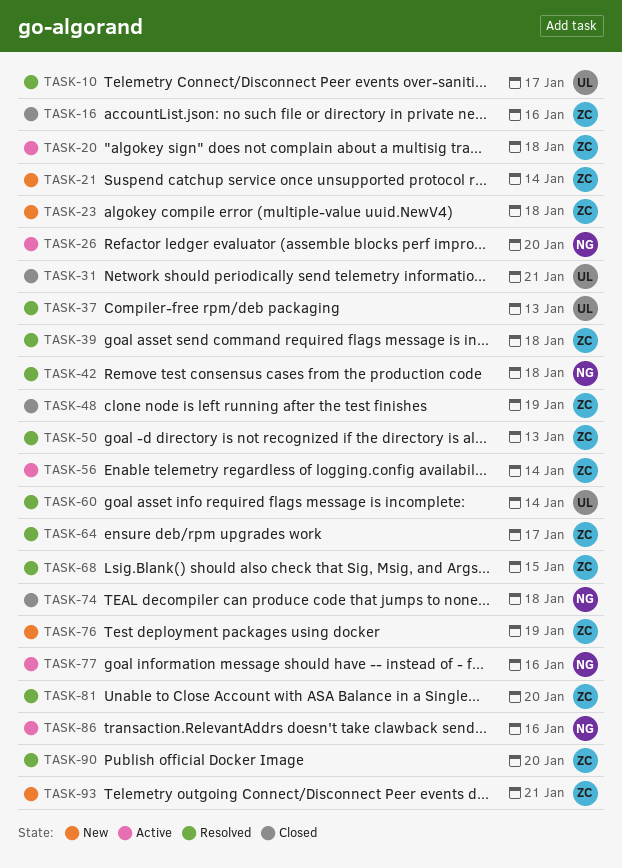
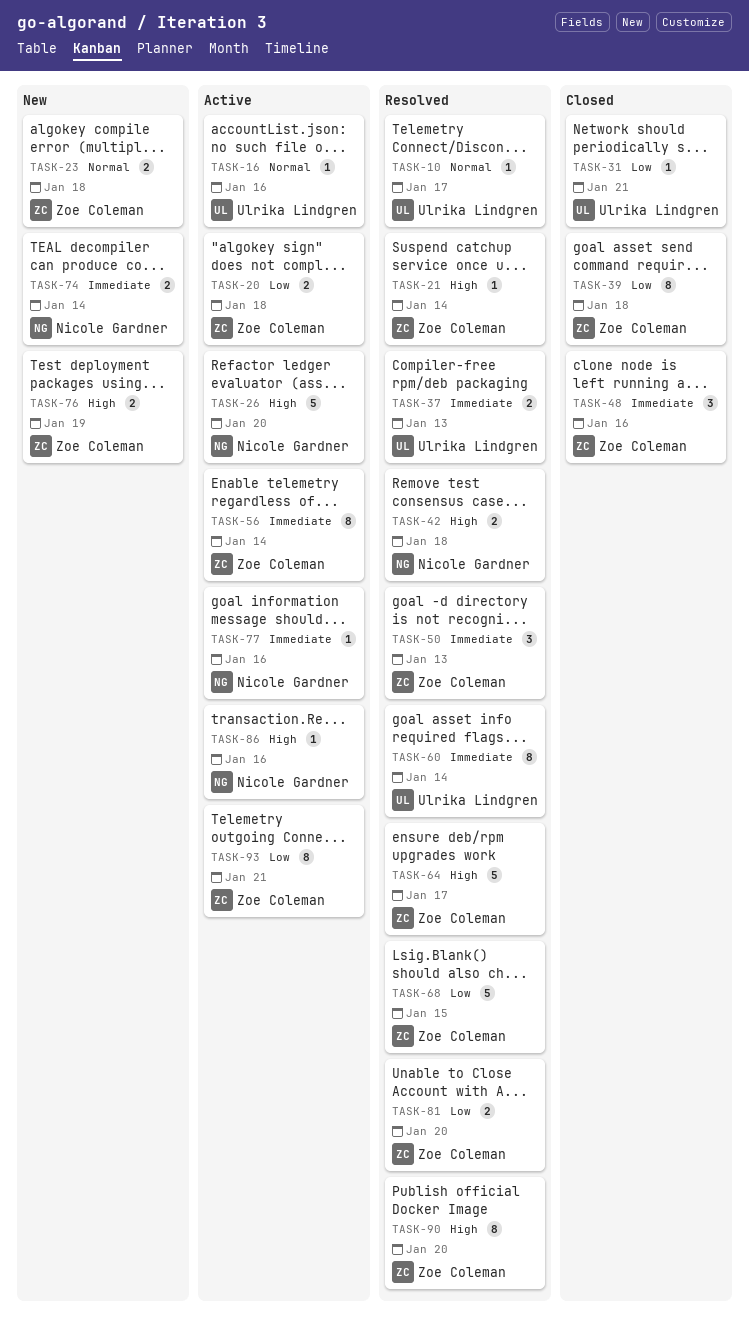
TASK-16, status: Closed -> Active
TASK-16, owner: Zoe Coleman -> Ulrika Lindgren
TASK-21, status: New -> Resolved
TASK-39, status: Resolved -> Closed
TASK-48, due: Jan 19 -> Jan 16
TASK-74, status: Closed -> New
TASK-74, due: Jan 18 -> Jan 14
TASK-93, status: New -> Active

